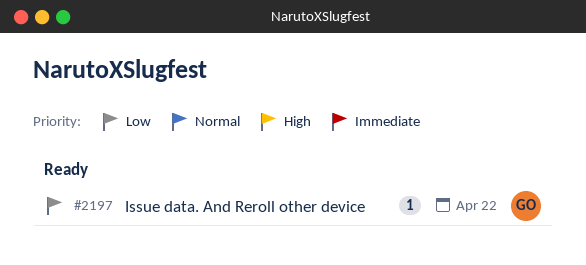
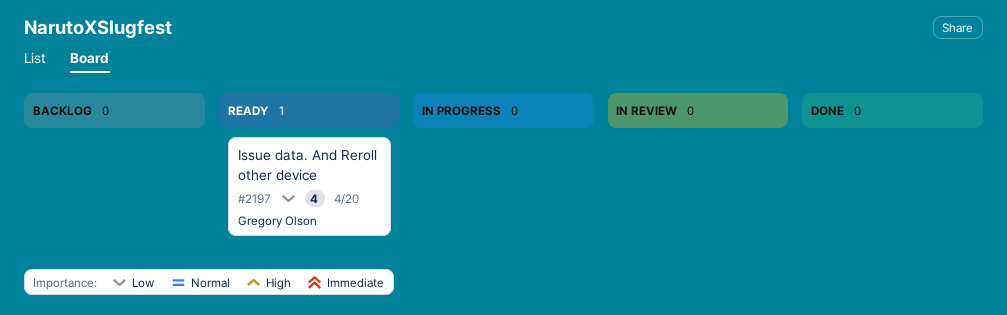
#2197, estimate: 1 -> 4
#2197, due: Apr 22 -> Apr 20

